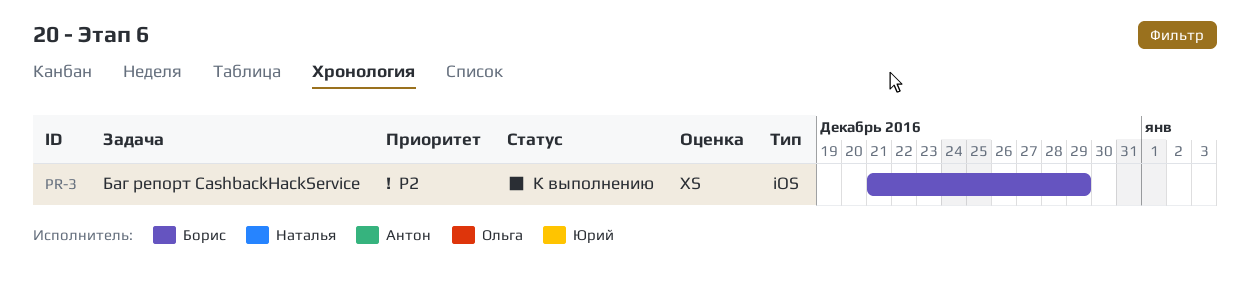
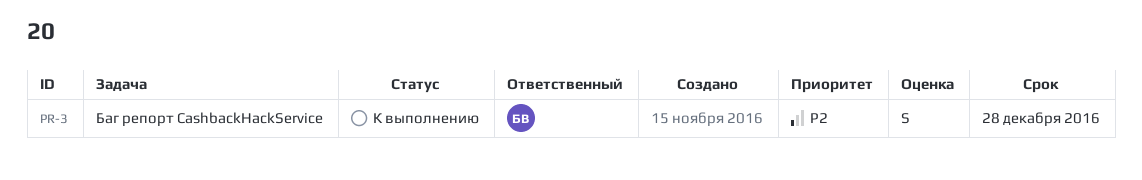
PR-3, estimate: XS -> S
PR-3, due: Dec 29 -> Dec 28

